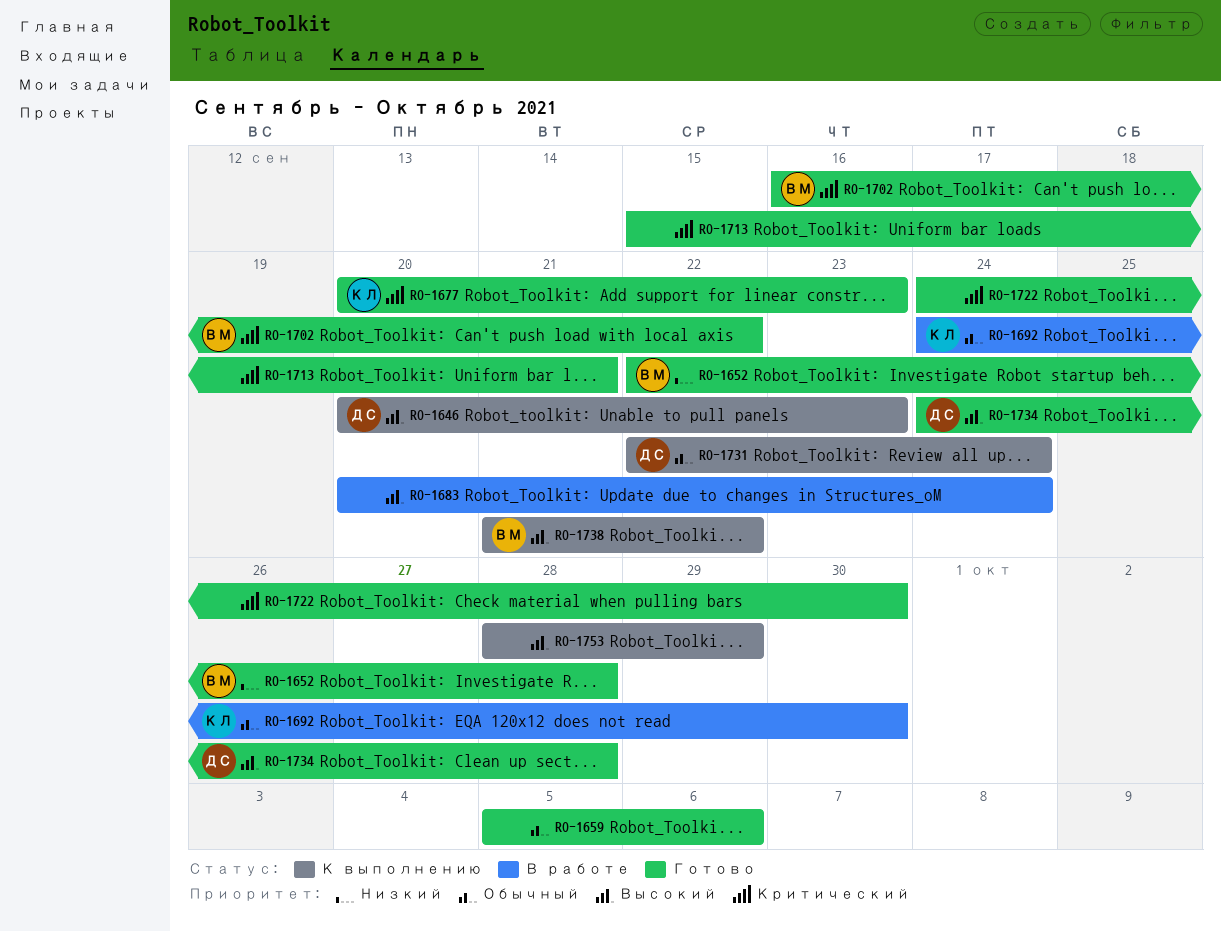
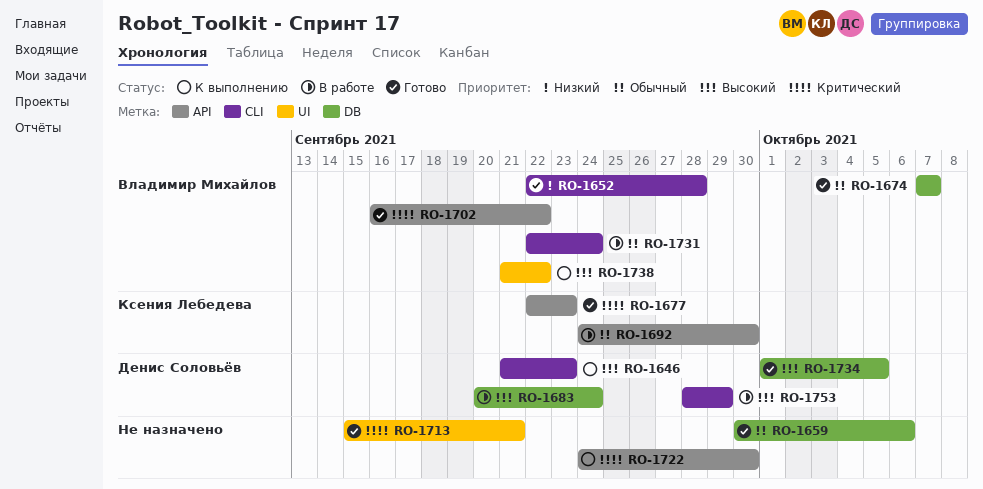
RO-1646, start: Sep 20 -> Sep 21
RO-1659, start: Oct 5 -> Sep 30
RO-1674: none -> present
RO-1677, start: Sep 20 -> Sep 22
RO-1683, owner: none -> Денис Соловьёв
RO-1722, status: Готово -> К выполнению
RO-1731, status: К выполнению -> В работе
RO-1731, owner: Денис Соловьёв -> Владимир Михайлов
RO-1734, start: Sep 24 -> Oct 1
RO-1734, due: Sep 28 -> Oct 5
RO-1753, status: К выполнению -> В работе
RO-1753, owner: none -> Денис Соловьёв

